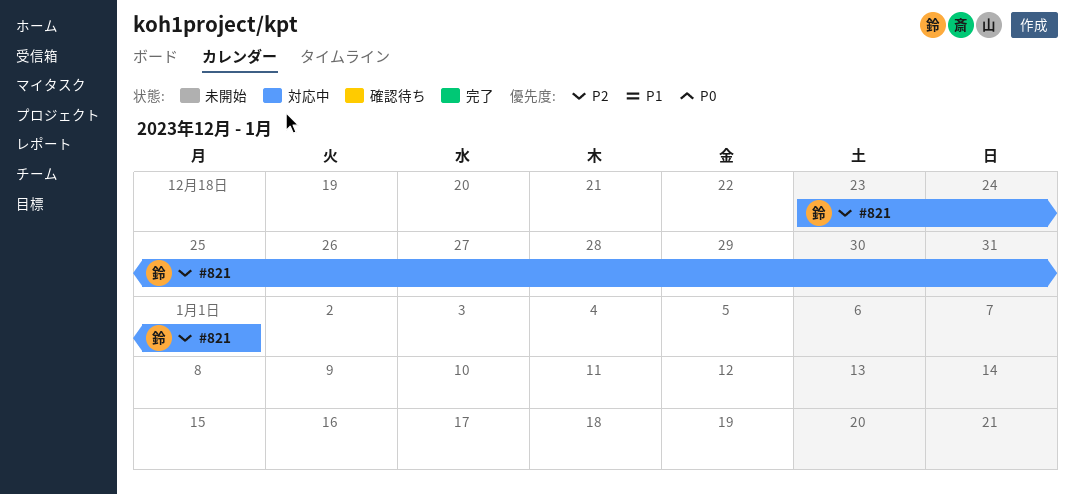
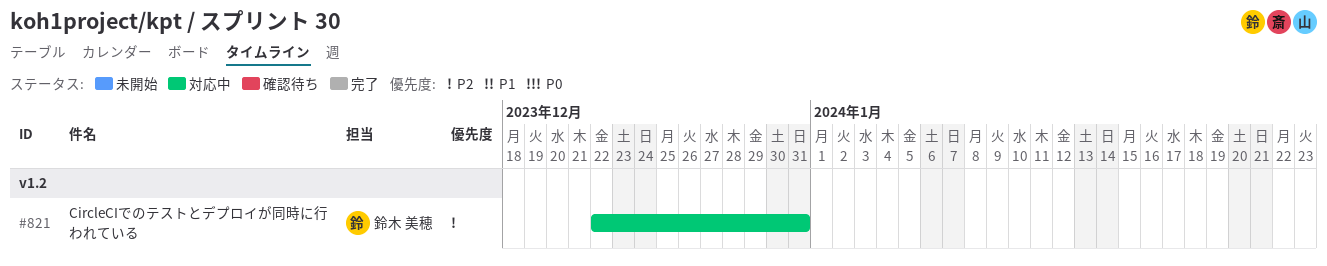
#821, start: Dec 23 -> Dec 22
#821, due: Jan 1 -> Dec 31

